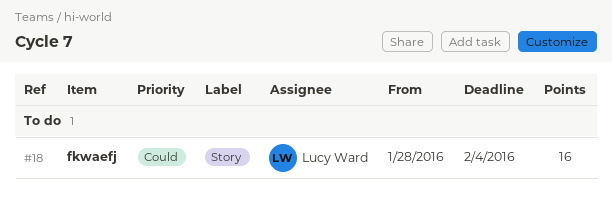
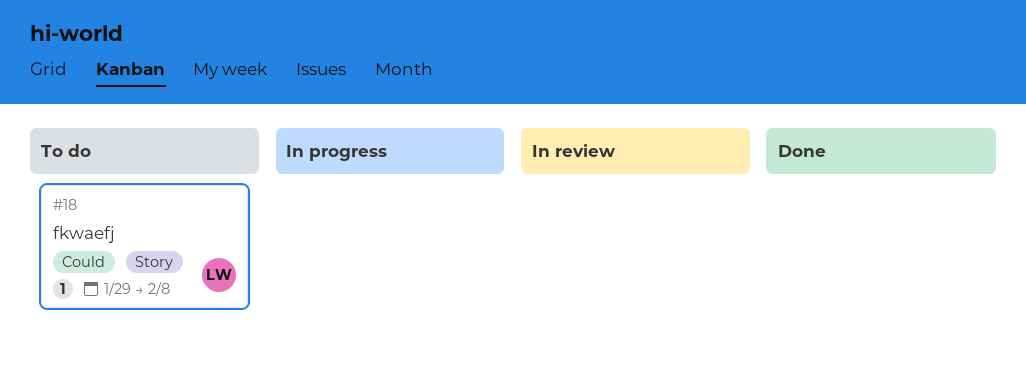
#18, estimate: 16 -> 1
#18, start: Jan 28 -> Jan 29
#18, due: Feb 4 -> Feb 8

